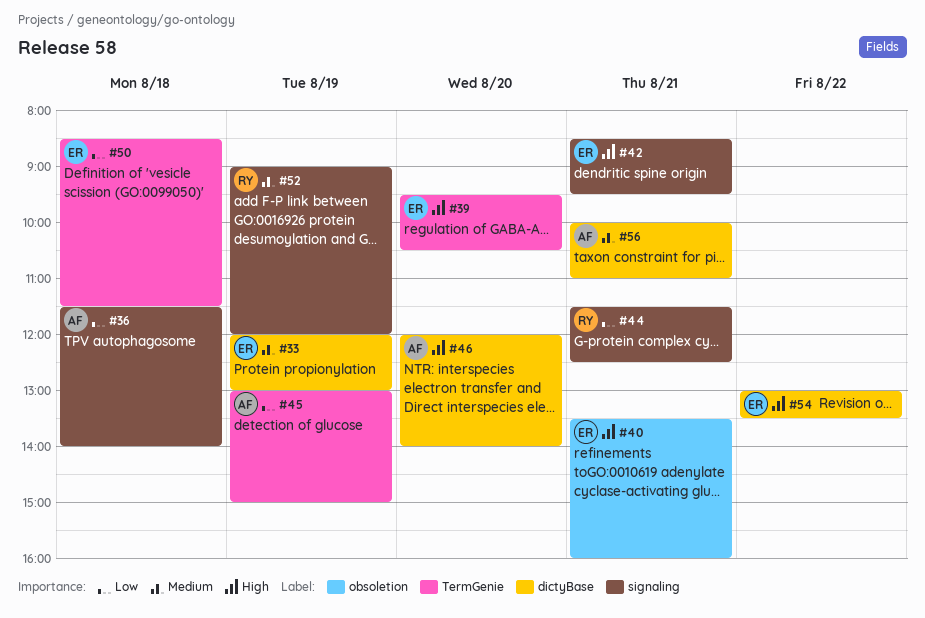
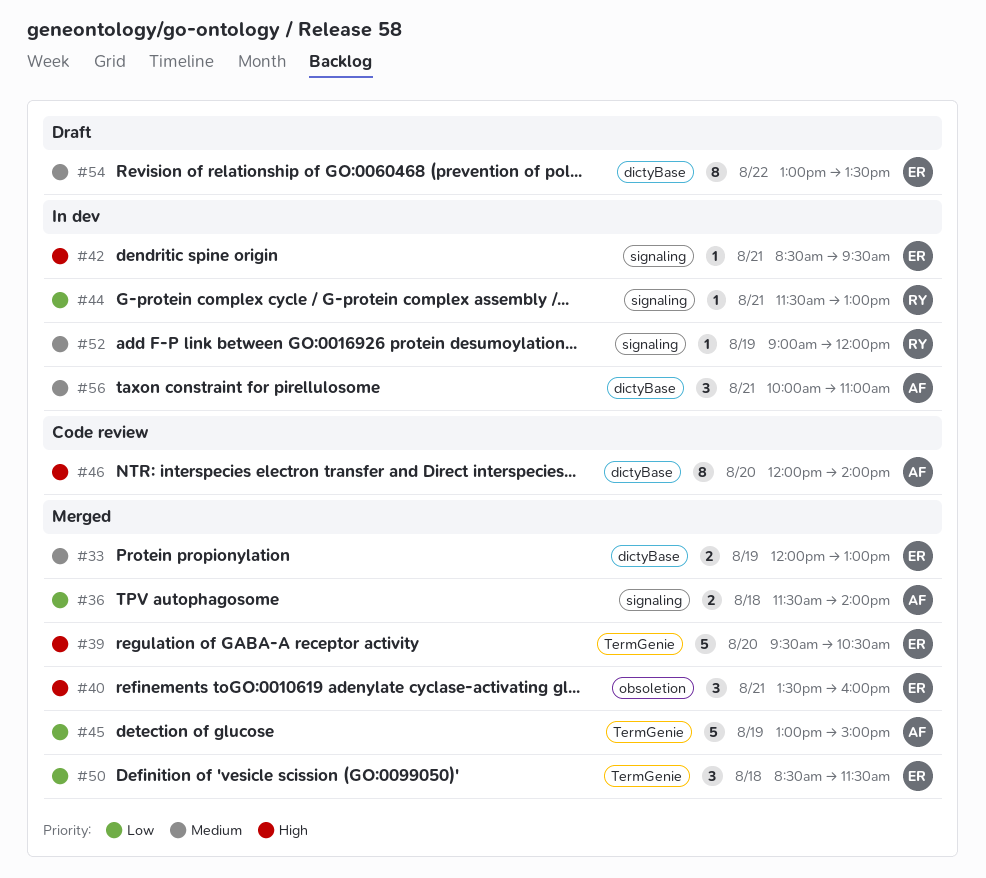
#44, ends: 12:30 -> 13:00
#54, priority: High -> Medium

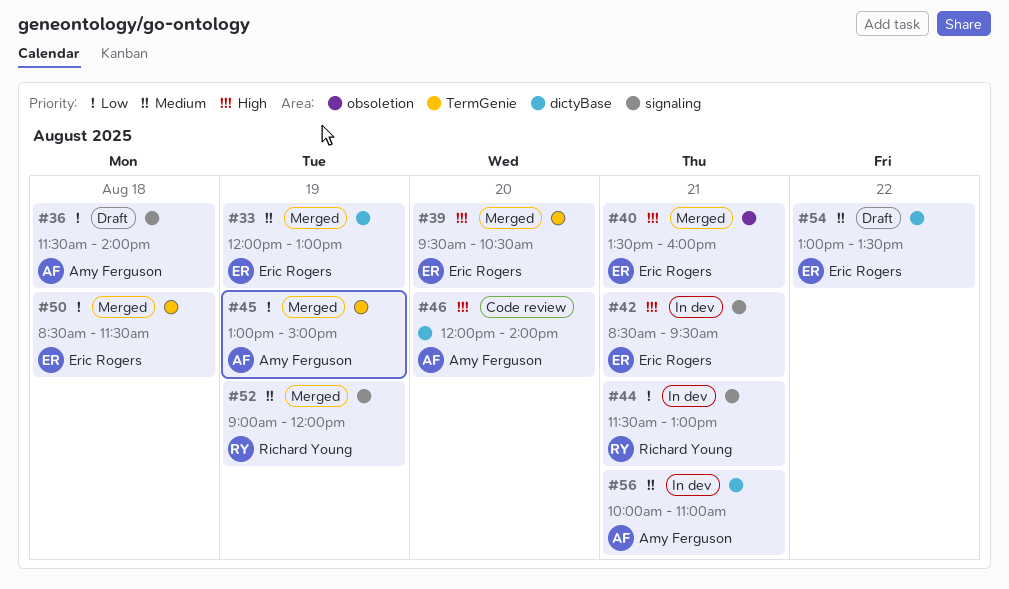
#36, status: Merged -> Draft
#52, status: In dev -> Merged

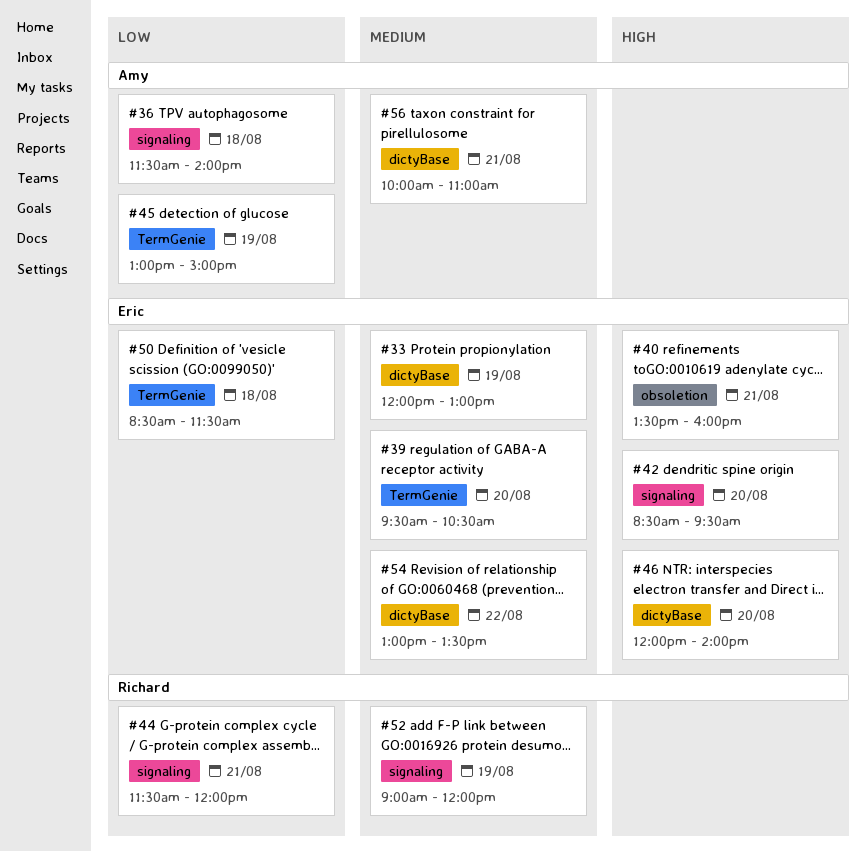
#39, priority: High -> Medium
#42, day: Aug 21 -> Aug 20
#44, ends: 13:00 -> 12:00
#46, owner: Amy Ferguson -> Eric Rogers

